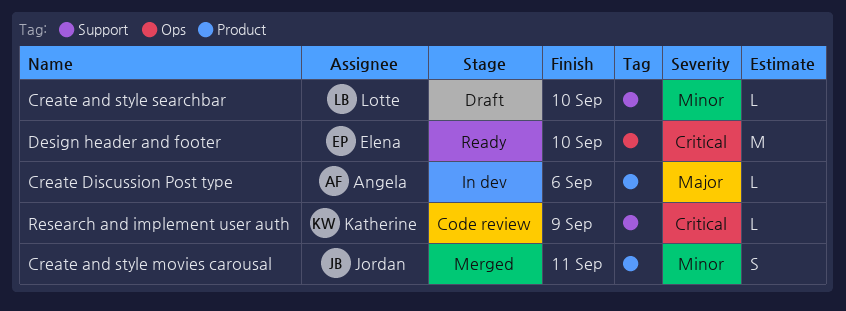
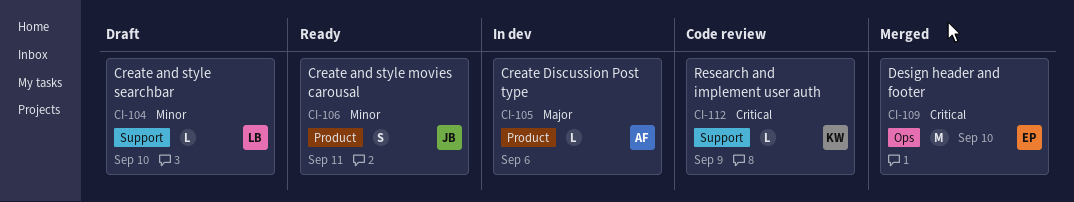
Create and style movies carousal, status: Merged -> Ready
Design header and footer, status: Ready -> Merged

